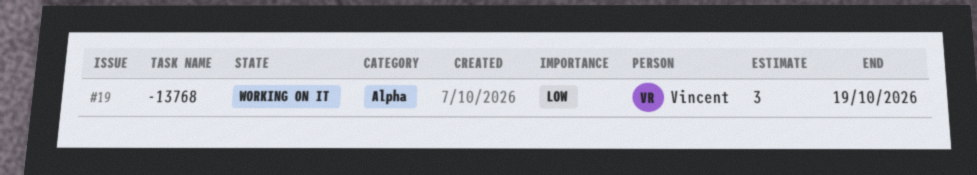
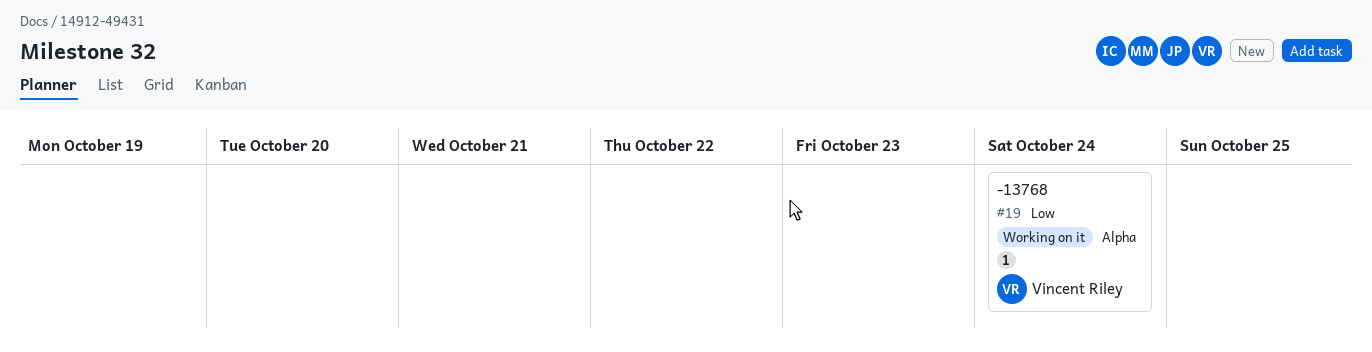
#19, estimate: 3 -> 1
#19, due: Oct 19 -> Oct 24

